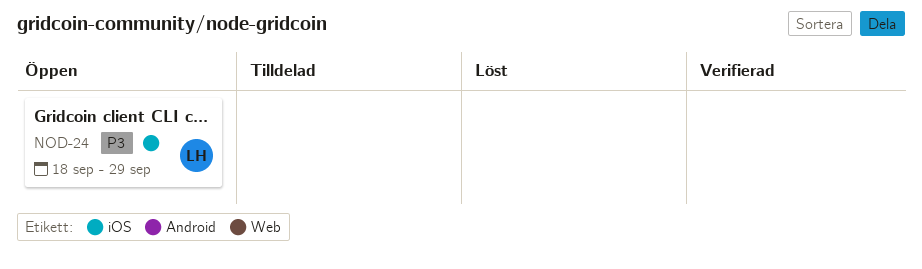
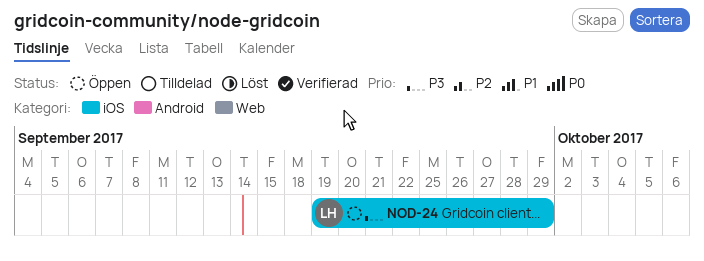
NOD-24, start: Sep 18 -> Sep 19

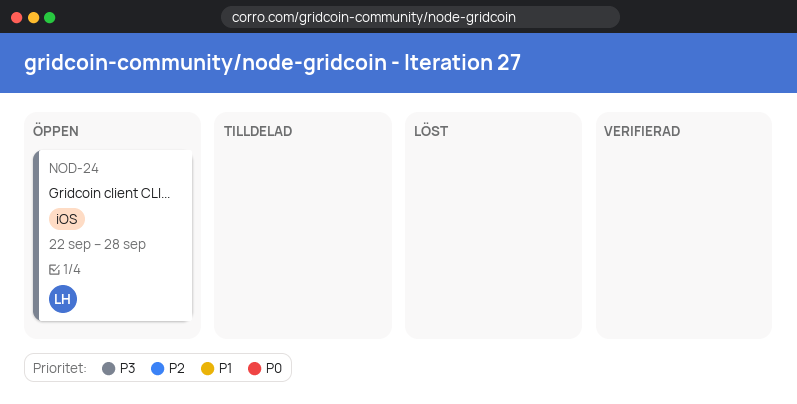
NOD-24, start: Sep 19 -> Sep 22
NOD-24, due: Sep 29 -> Sep 28

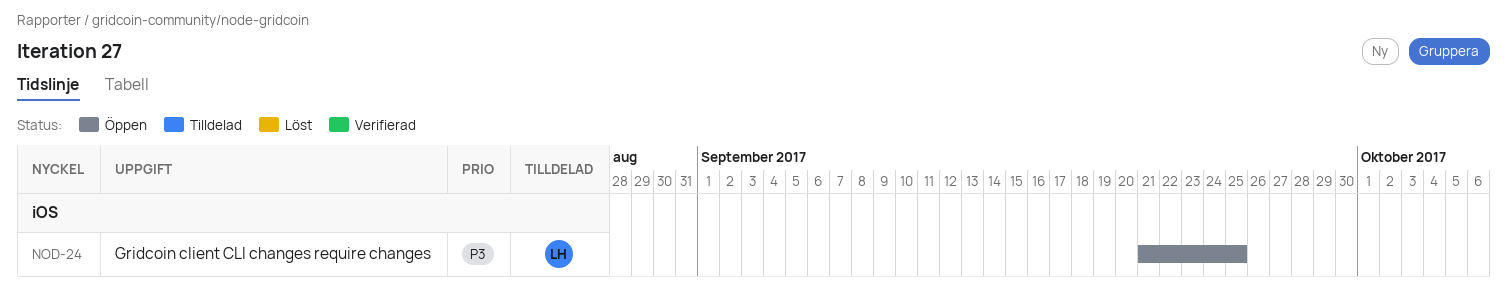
NOD-24, start: Sep 22 -> Sep 21
NOD-24, due: Sep 28 -> Sep 25

